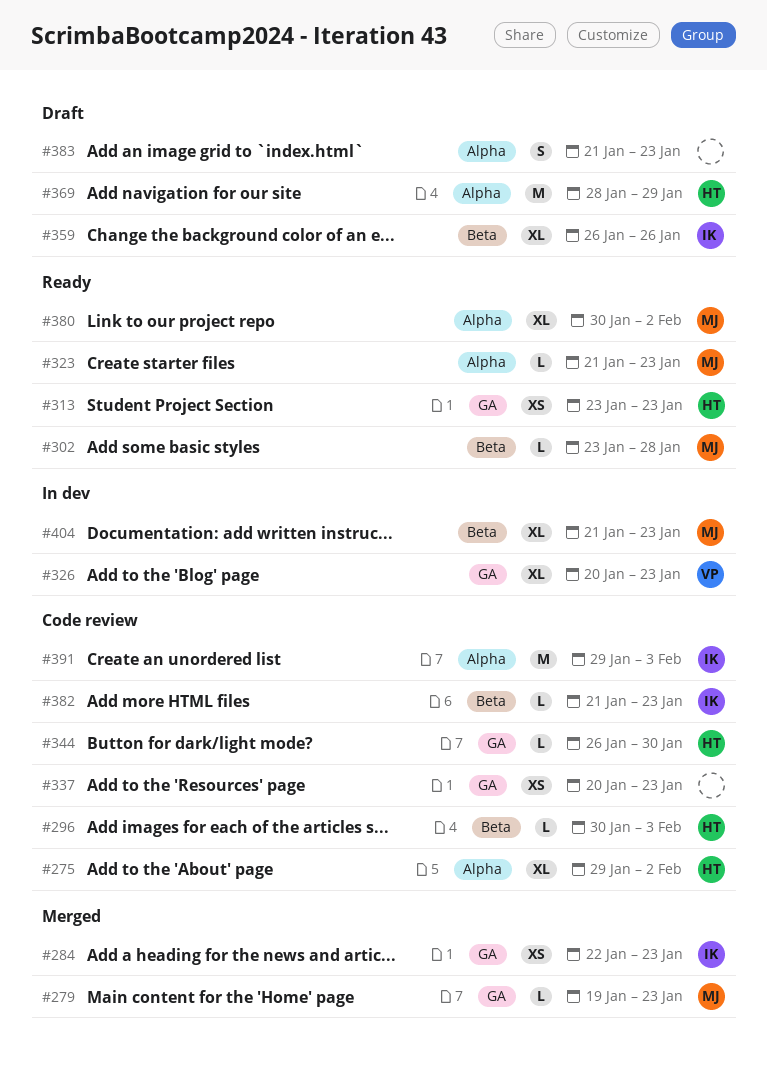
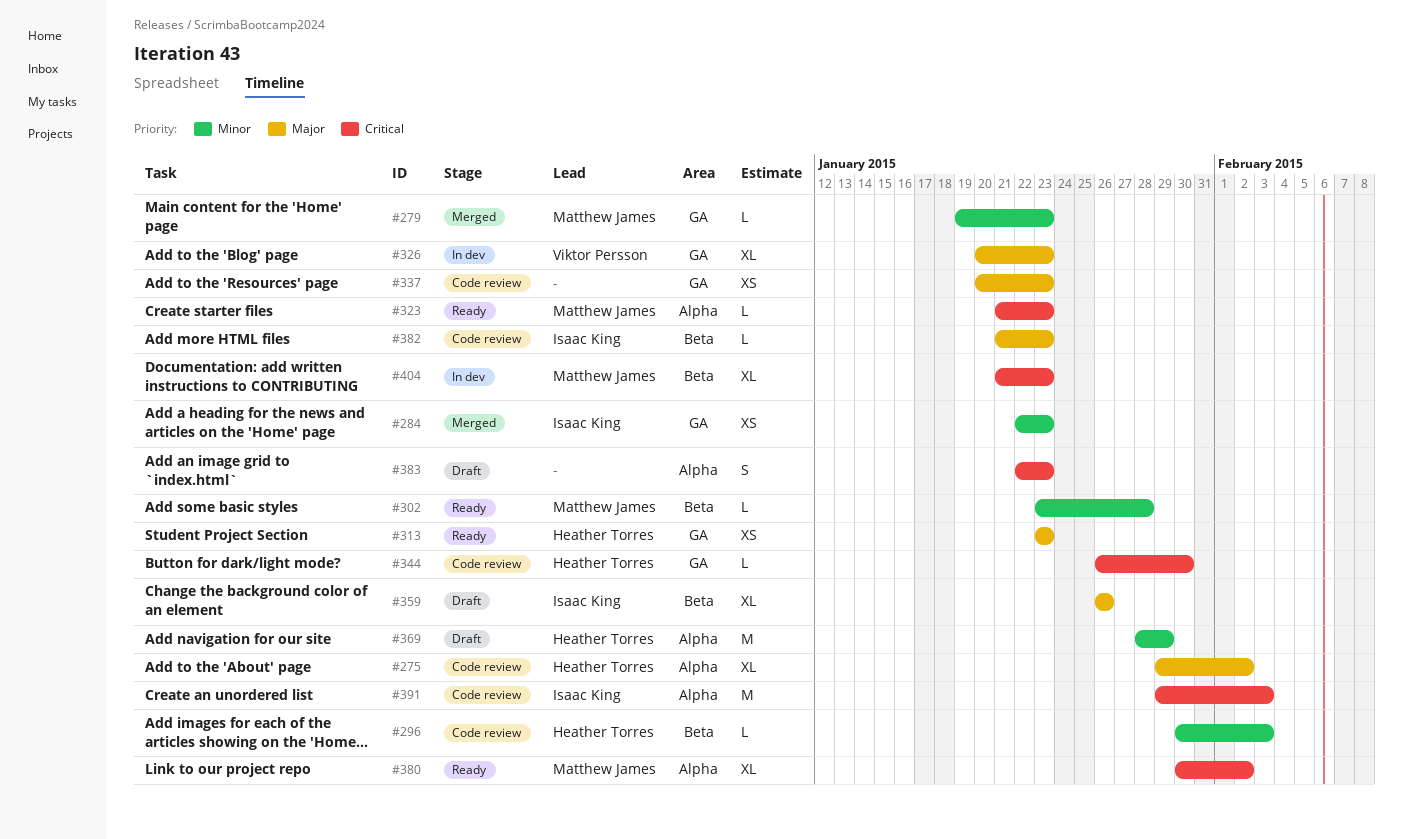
#383, start: Jan 21 -> Jan 22

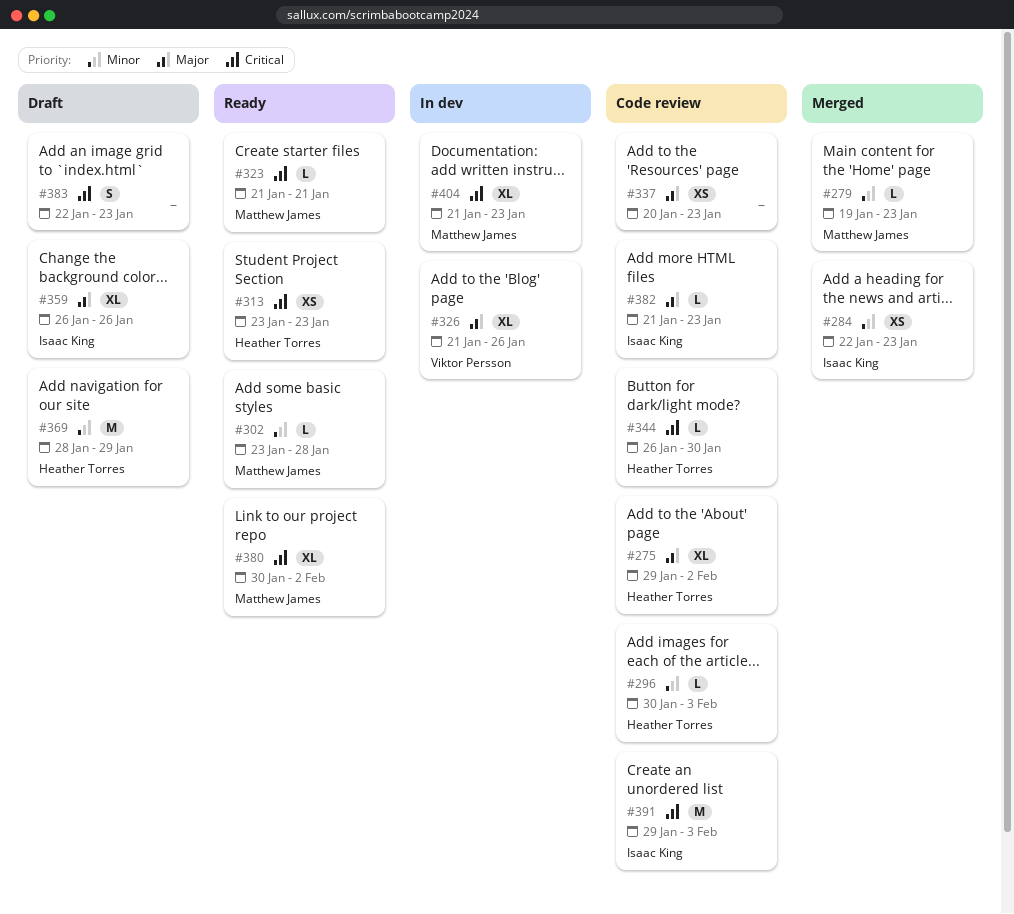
#313, priority: Major -> Critical
#323, due: Jan 23 -> Jan 21
#326, start: Jan 20 -> Jan 21
#326, due: Jan 23 -> Jan 26

